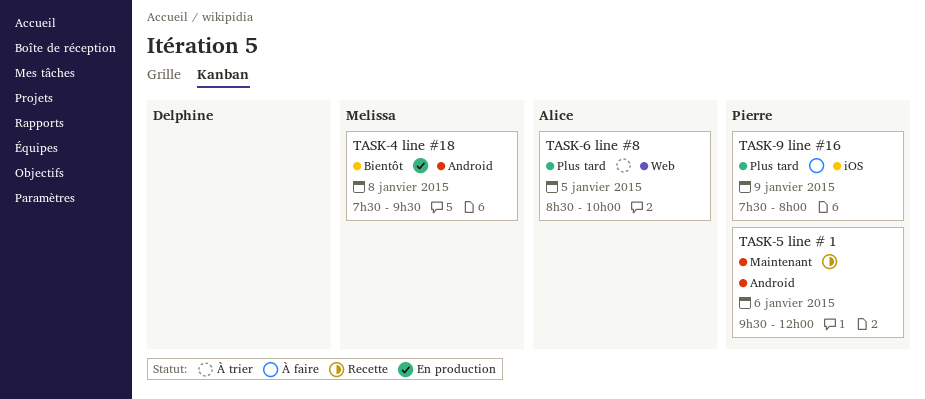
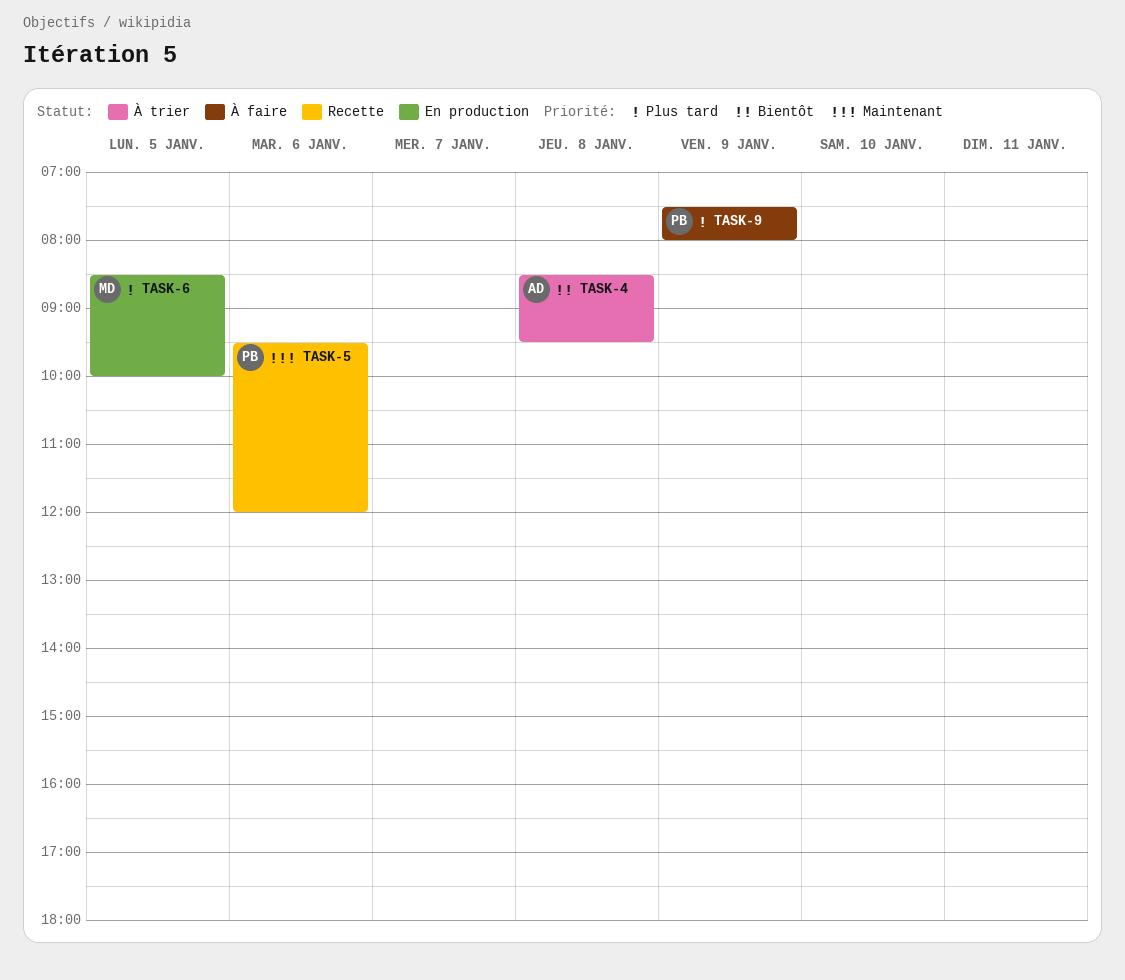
TASK-4, status: En production -> À trier
TASK-4, owner: Melissa -> Alice
TASK-4, begins: 07:30 -> 08:30
TASK-6, status: À trier -> En production
TASK-6, owner: Alice -> Melissa

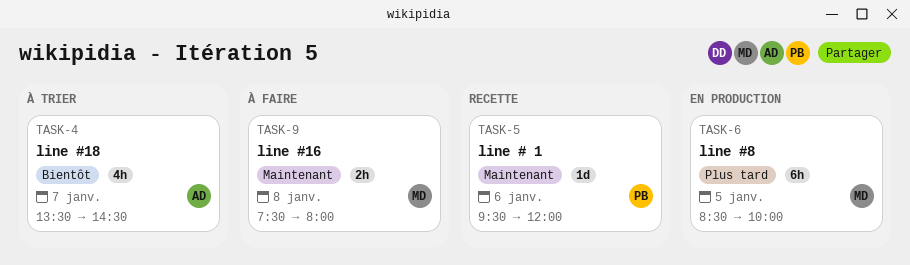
TASK-4, day: Jan 8 -> Jan 7
TASK-4, begins: 08:30 -> 13:30
TASK-4, ends: 09:30 -> 14:30
TASK-9, owner: PB -> MD
TASK-9, priority: Plus tard -> Maintenant
TASK-9, day: Jan 9 -> Jan 8

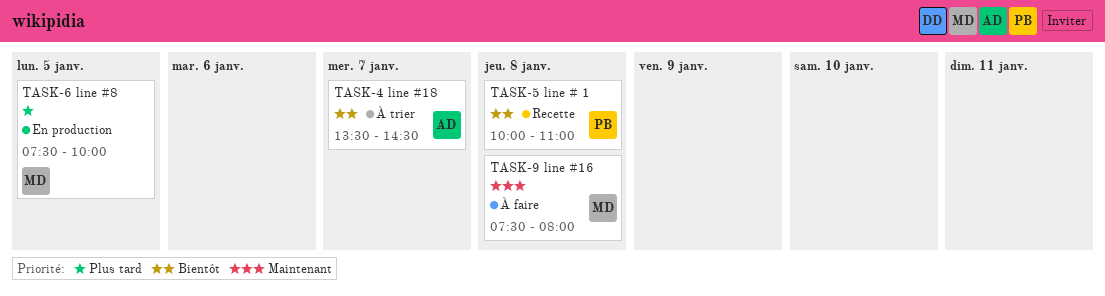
TASK-5, priority: Maintenant -> Bientôt
TASK-5, day: Jan 6 -> Jan 8
TASK-5, begins: 09:30 -> 10:00
TASK-5, ends: 12:00 -> 11:00
TASK-6, begins: 08:30 -> 07:30

